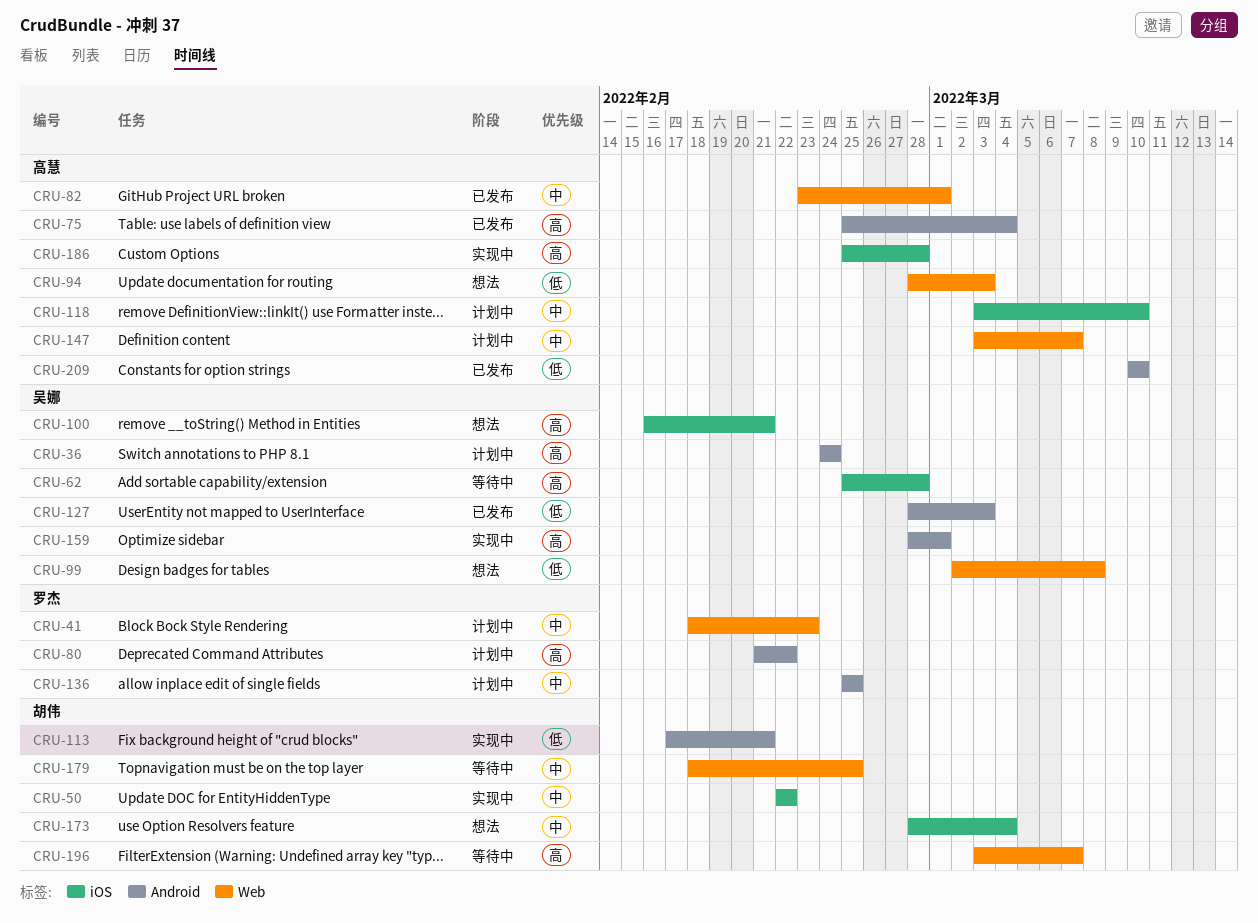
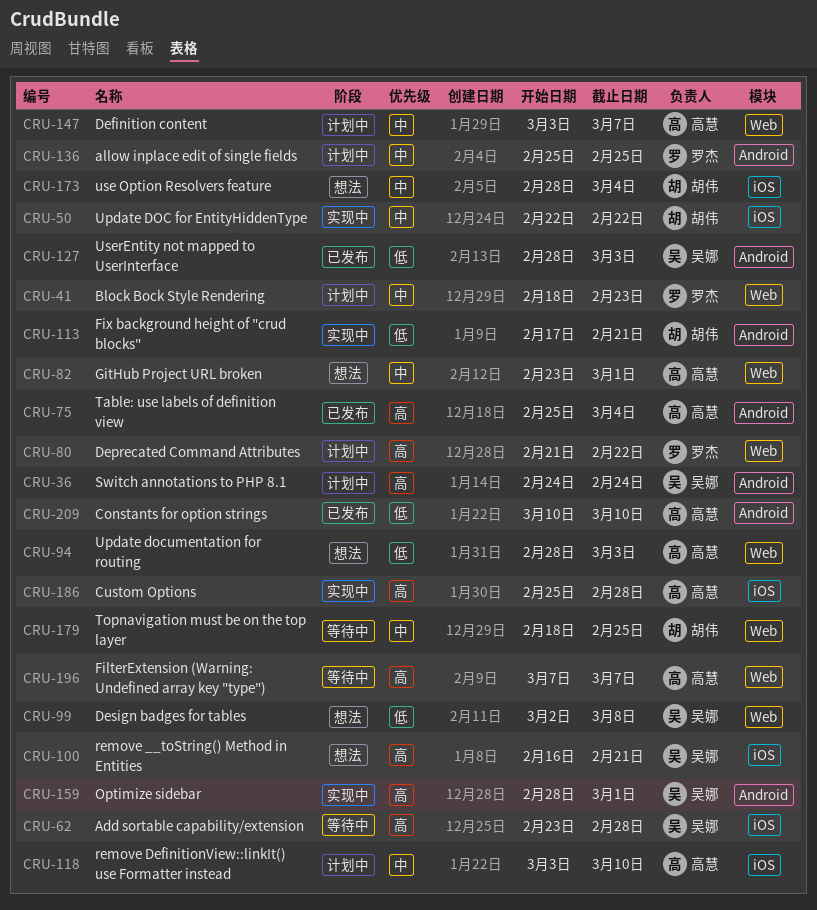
CRU-62, start: Feb 25 -> Feb 23
CRU-80, label: Android -> Web
CRU-82, status: 已发布 -> 想法
CRU-196, owner: 胡伟 -> 高慧
CRU-196, start: Mar 3 -> Mar 7

